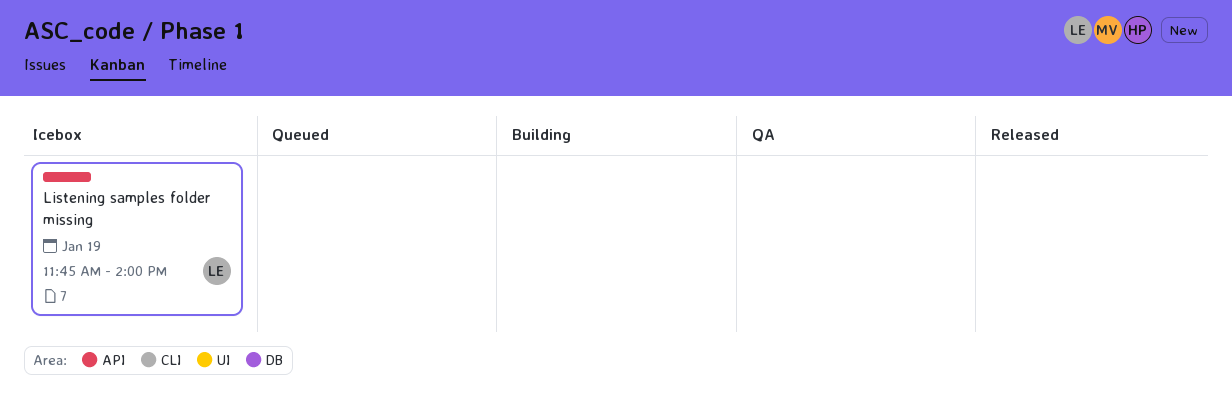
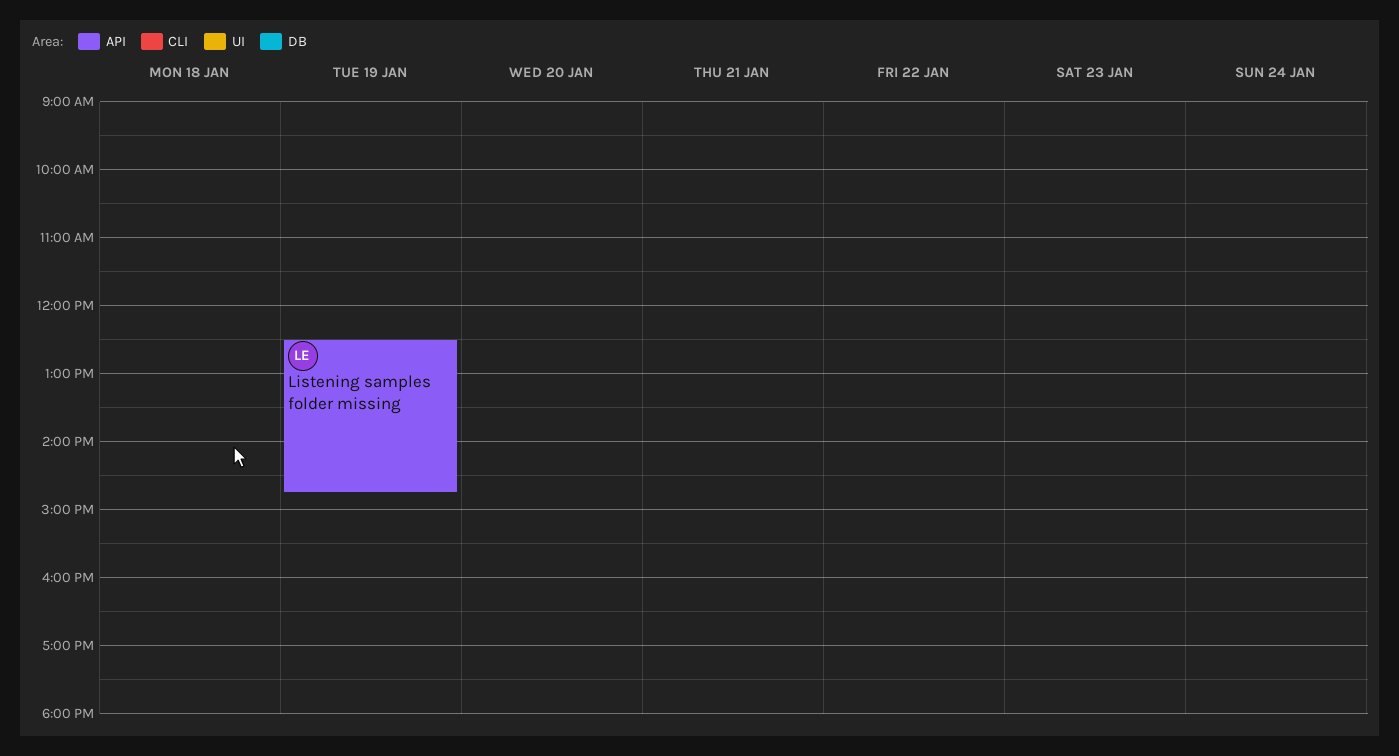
Listening samples folder missing, begins: 11:45 -> 12:30
Listening samples folder missing, ends: 14:00 -> 14:45

